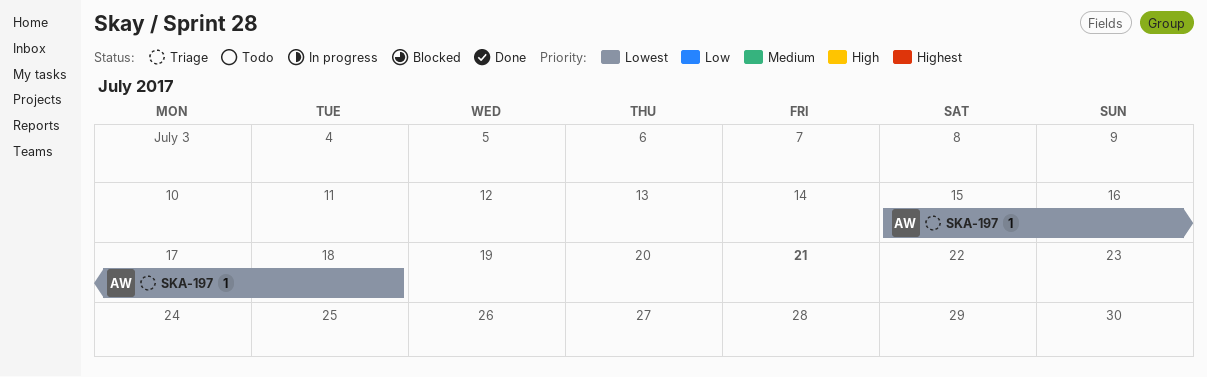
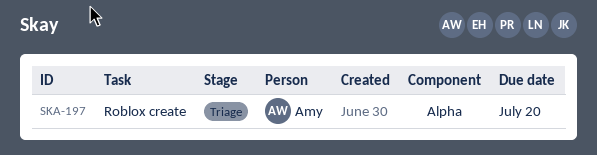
SKA-197, due: Jul 18 -> Jul 20

